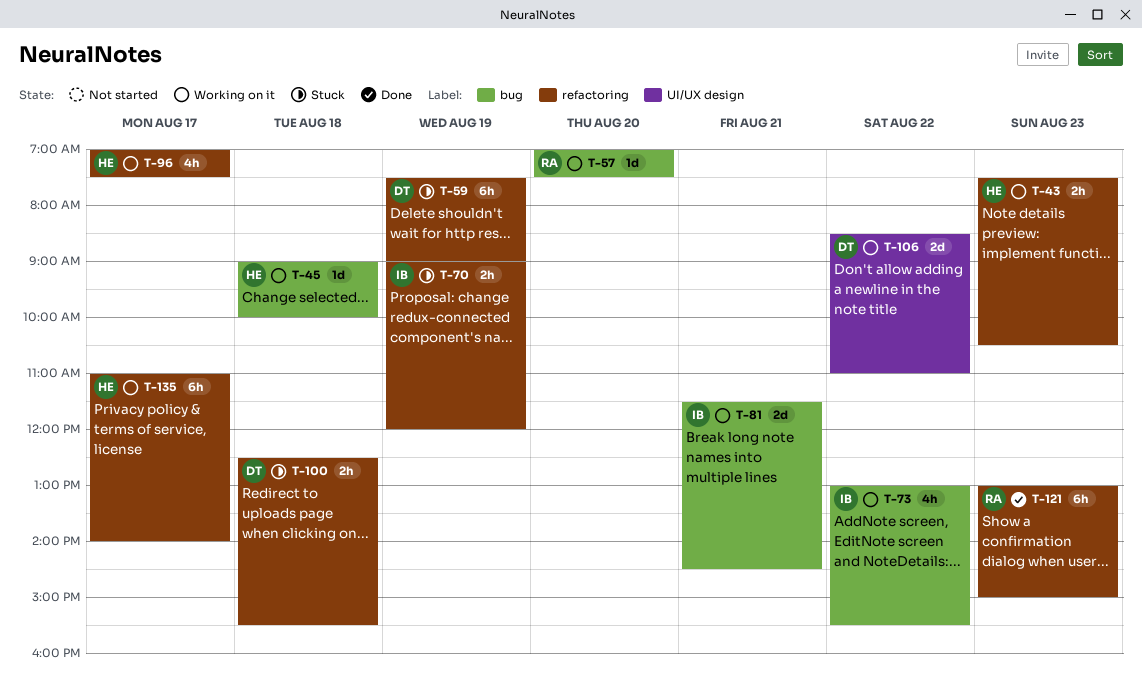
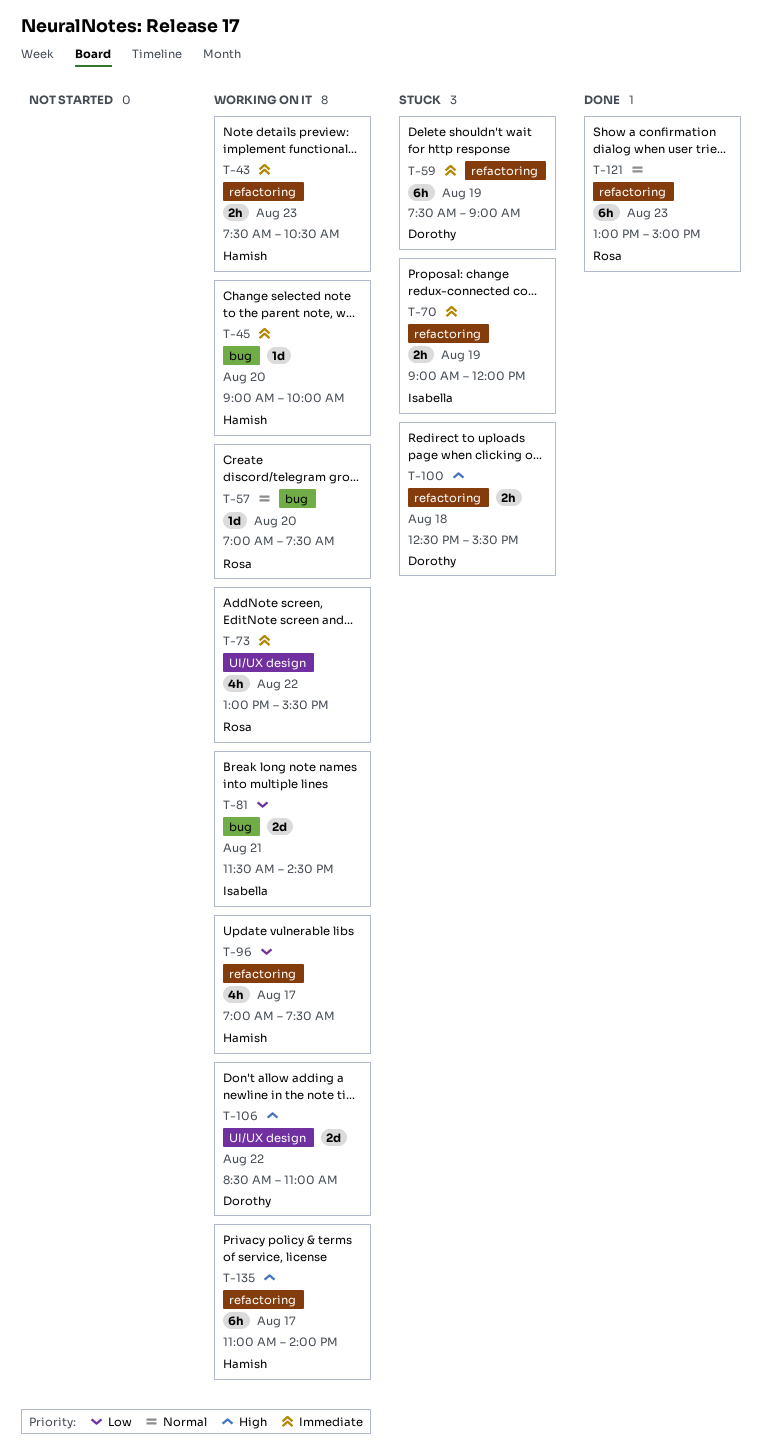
T-45, day: Aug 18 -> Aug 20
T-73, owner: Isabella -> Rosa
T-73, label: bug -> UI/UX design

